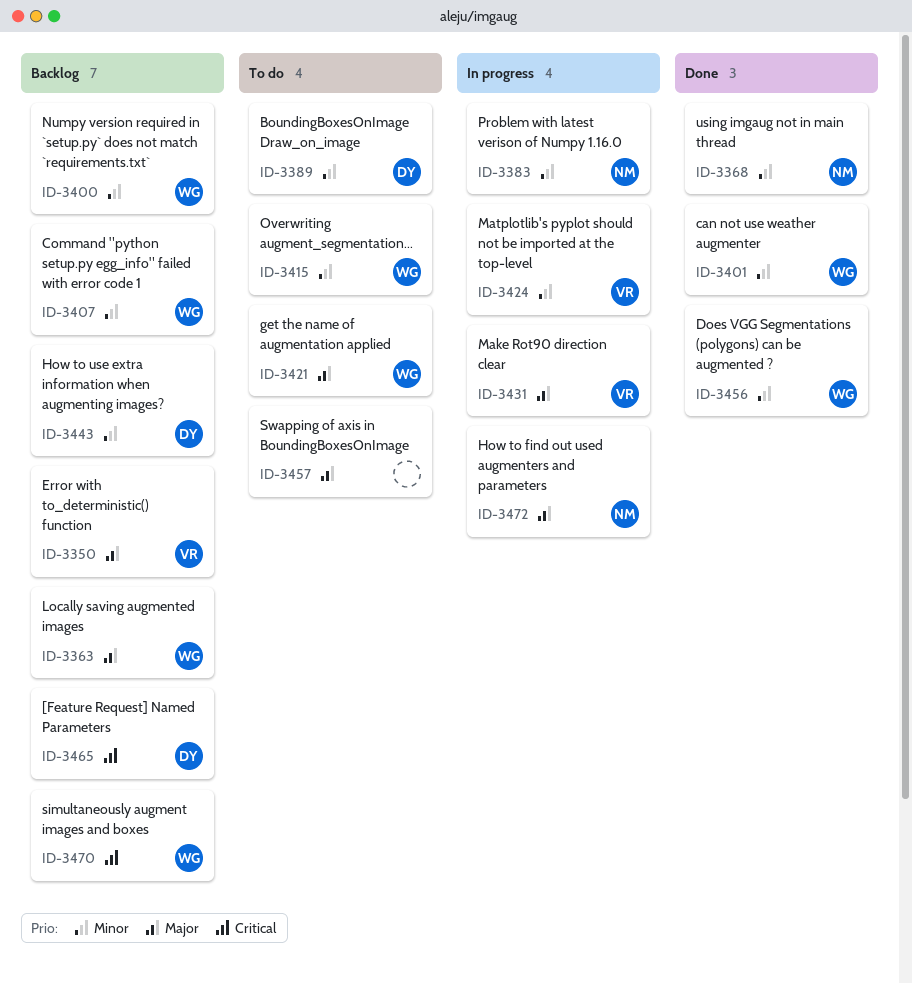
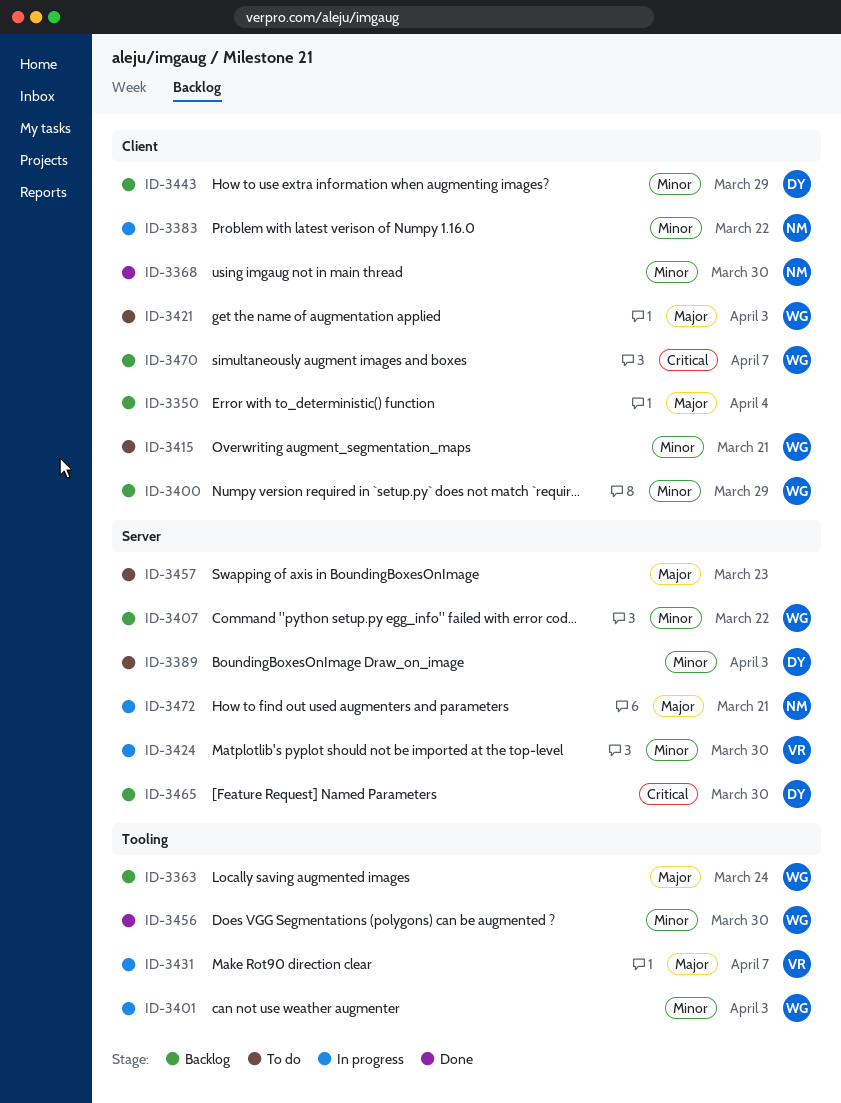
ID-3350, owner: VR -> none
ID-3401, status: Done -> In progress

